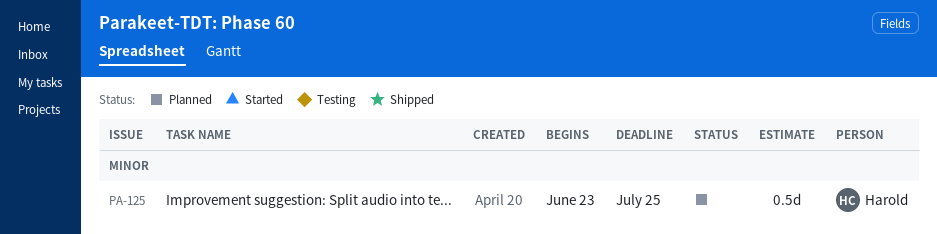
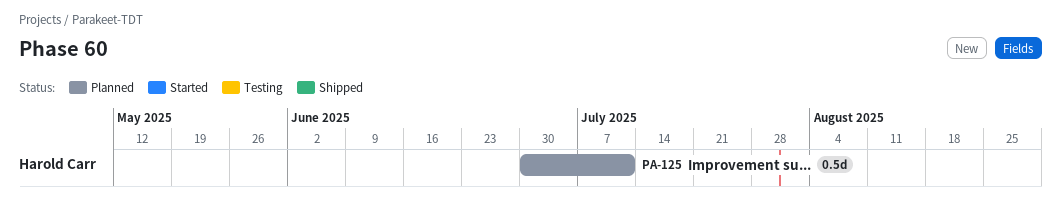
PA-125, start: Jun 23 -> Jun 30
PA-125, due: Jul 25 -> Jul 11

